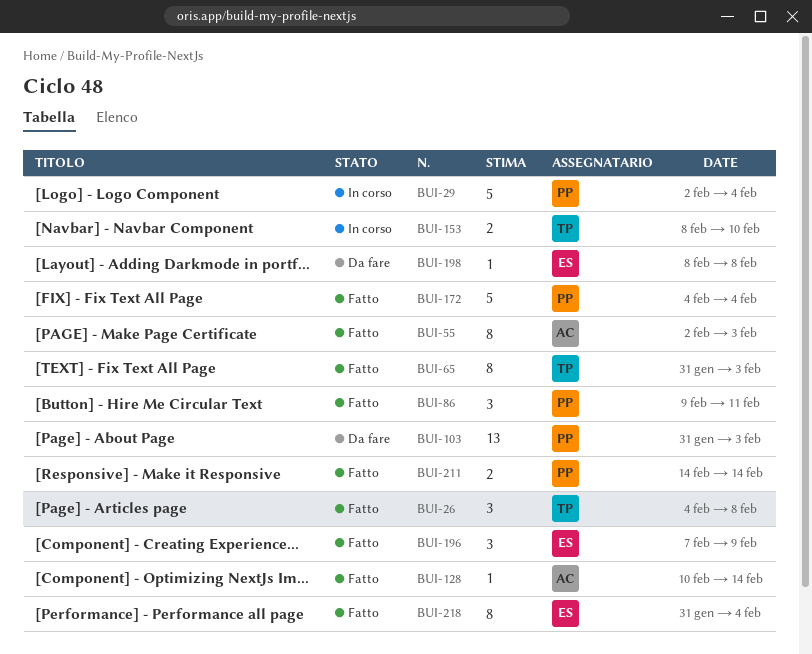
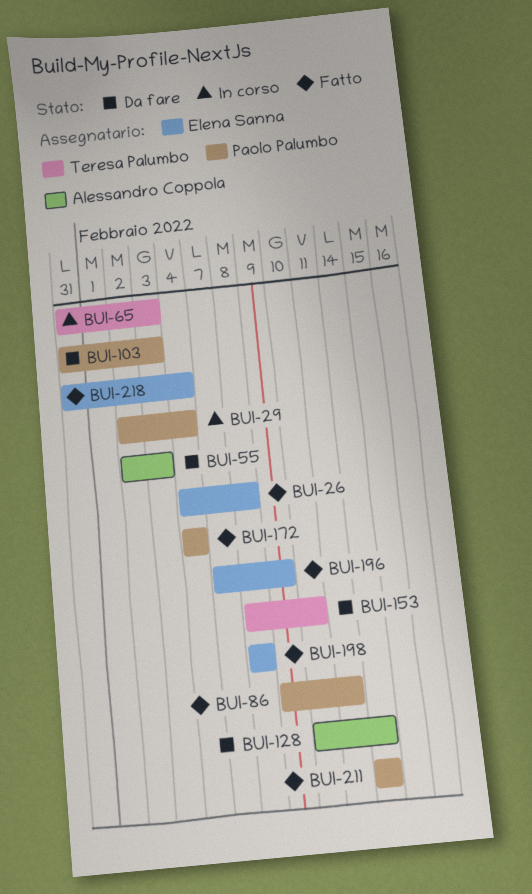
BUI-26, owner: Teresa Palumbo -> Elena Sanna
BUI-55, status: Fatto -> Da fare
BUI-65, status: Fatto -> In corso
BUI-128, status: Fatto -> Da fare
BUI-153, status: In corso -> Da fare
BUI-198, status: Da fare -> Fatto

